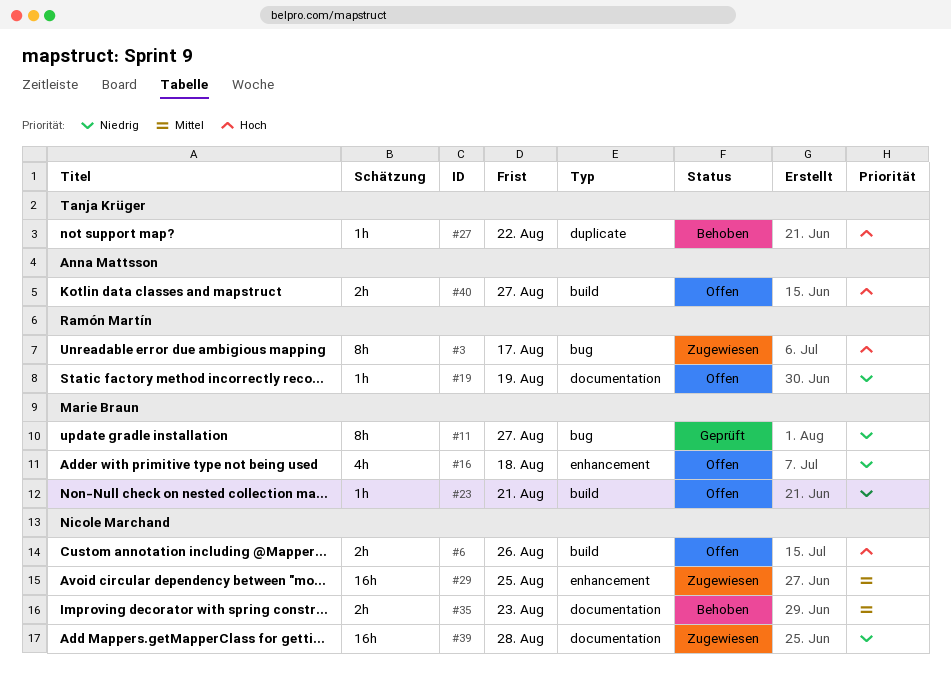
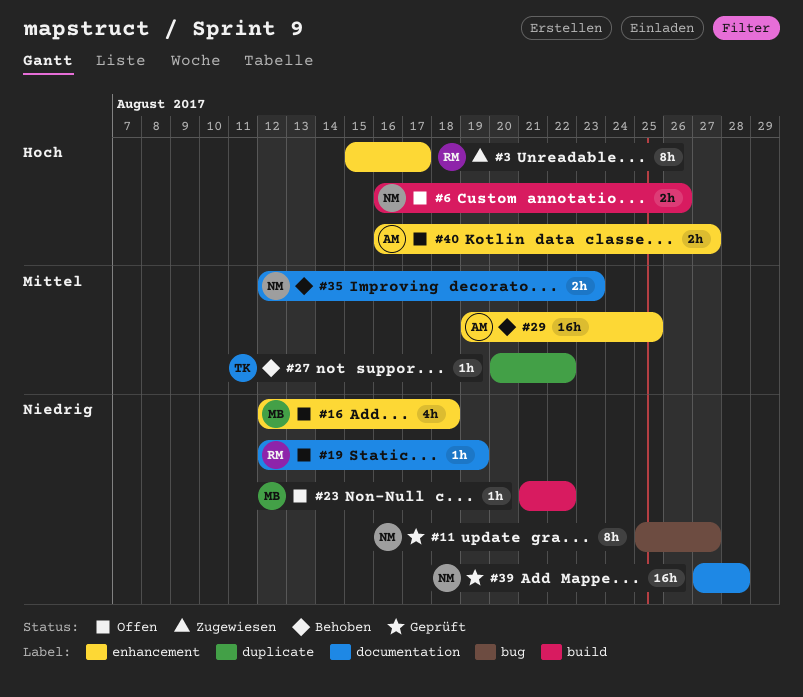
#3, label: bug -> enhancement
#11, owner: Marie Braun -> Nicole Marchand
#23, due: Aug 21 -> Aug 22
#27, priority: Hoch -> Mittel
#29, status: Zugewiesen -> Behoben
#29, owner: Nicole Marchand -> Anna Mattsson
#39, status: Zugewiesen -> Geprüft
#40, label: build -> enhancement

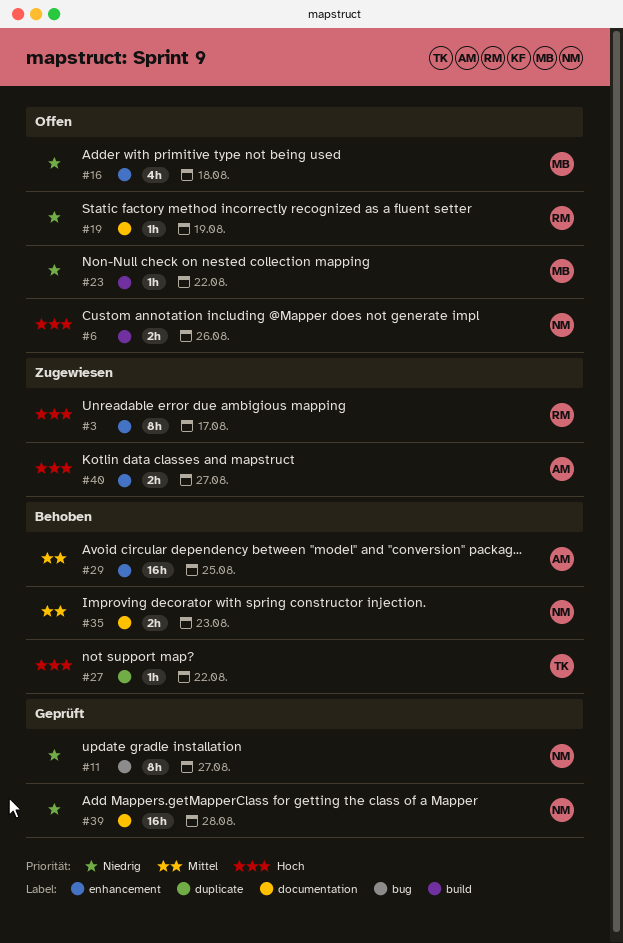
#27, priority: Mittel -> Hoch
#40, status: Offen -> Zugewiesen

